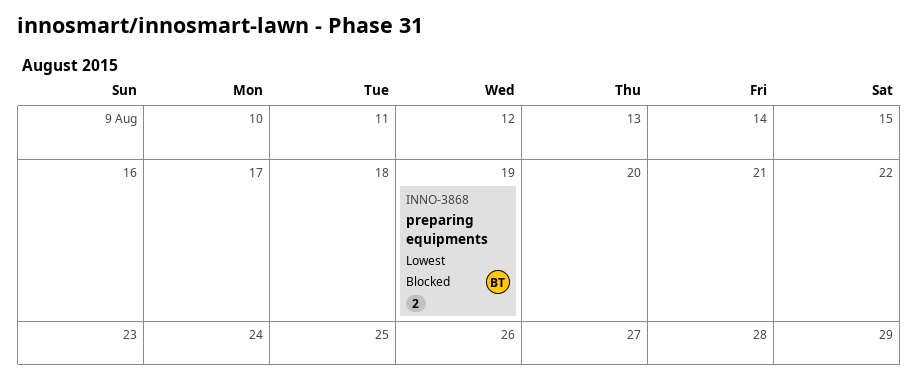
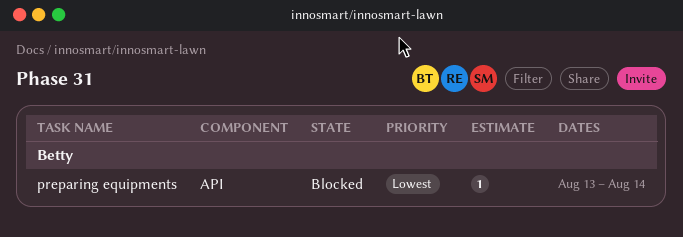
preparing equipments, estimate: 2 -> 1
preparing equipments, due: Aug 19 -> Aug 14

